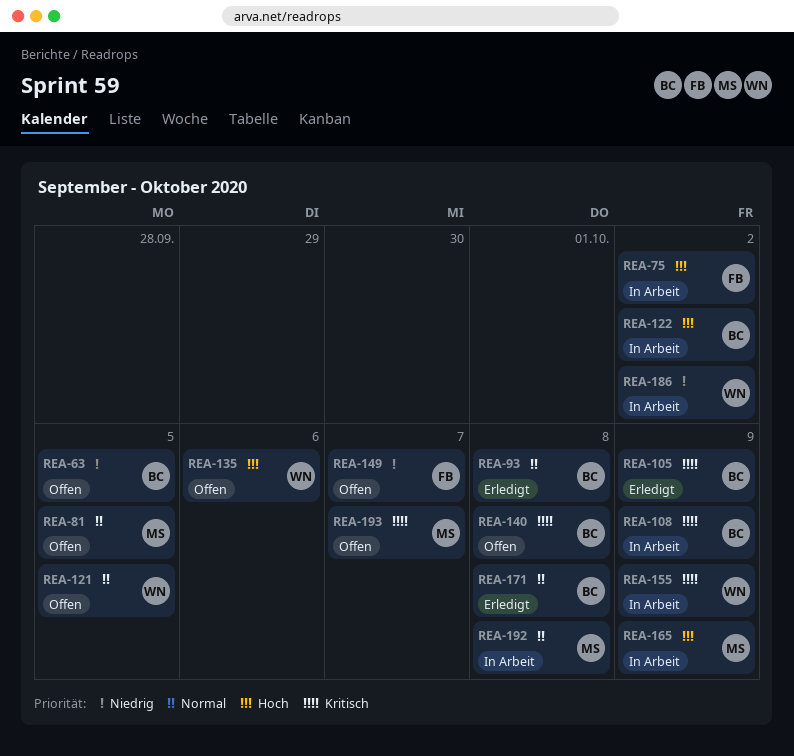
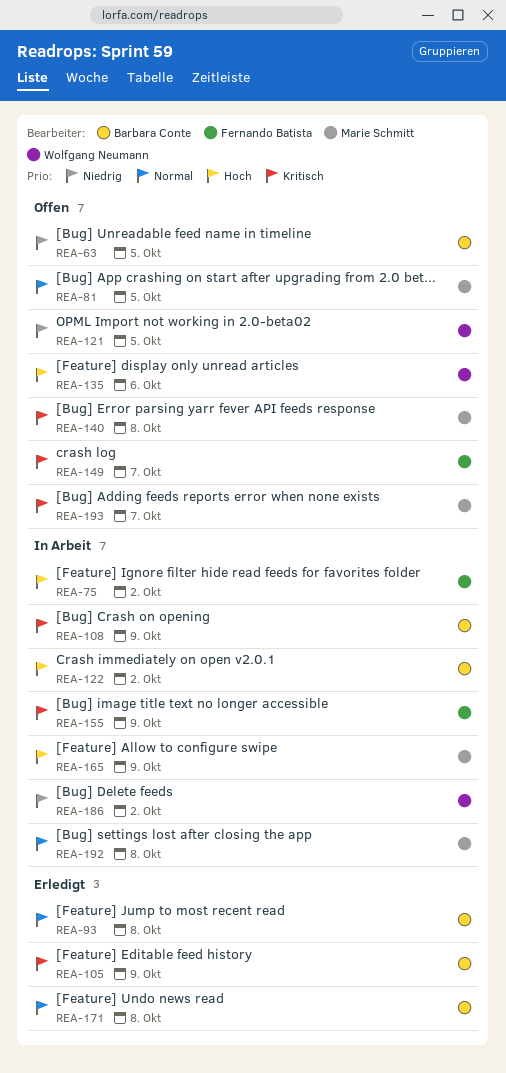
REA-121, priority: Normal -> Niedrig
REA-140, owner: Barbara Conte -> Marie Schmitt
REA-149, priority: Niedrig -> Kritisch
REA-155, owner: Wolfgang Neumann -> Fernando Batista

